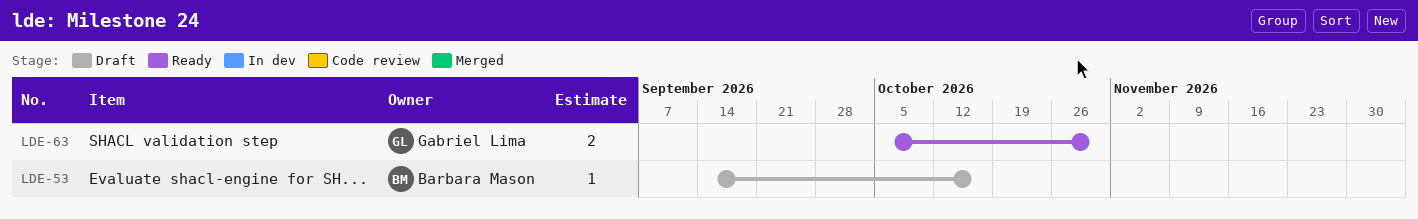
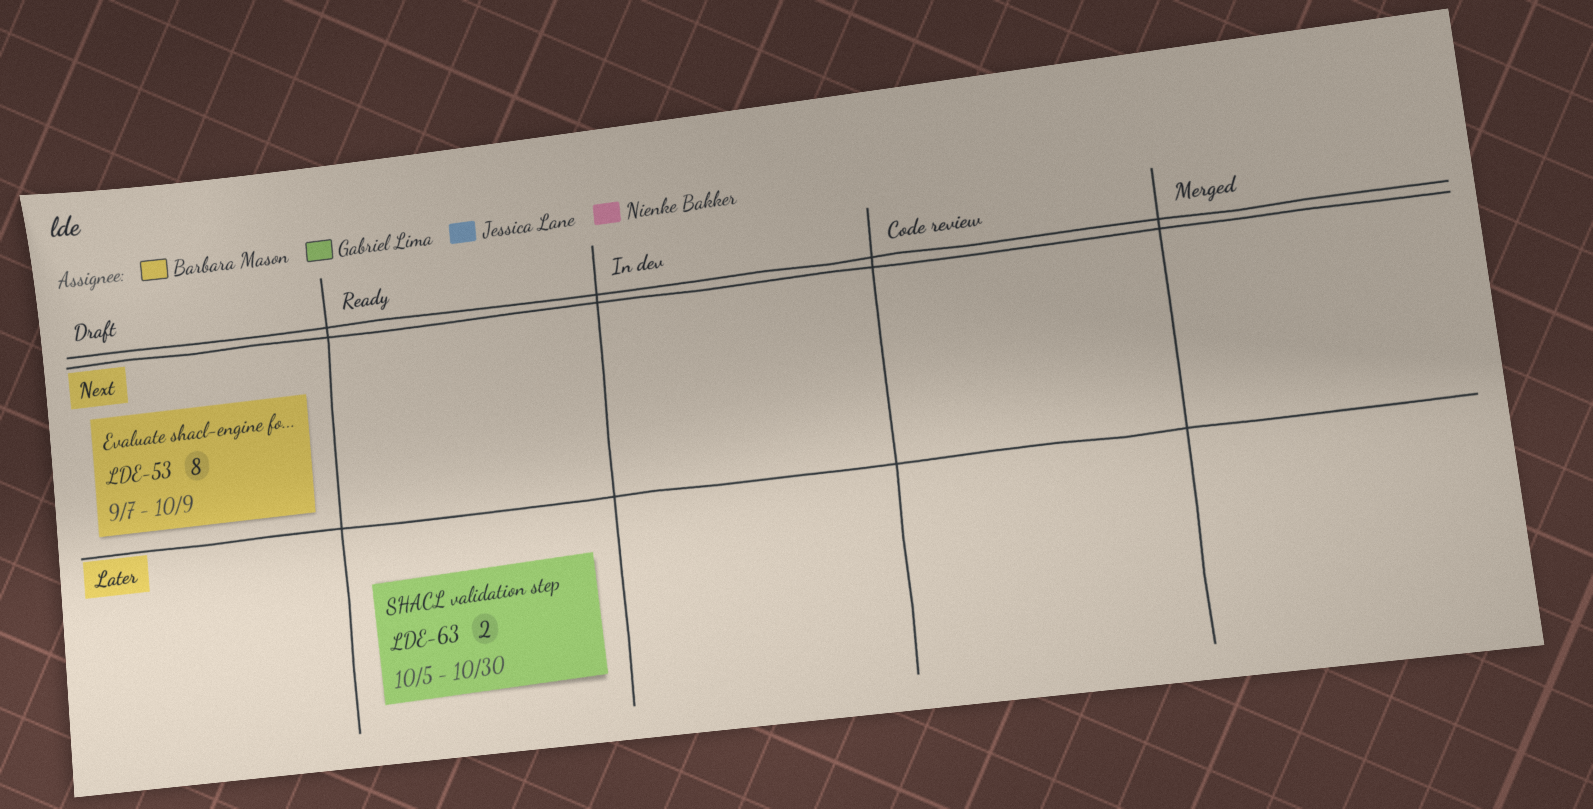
LDE-53, estimate: 1 -> 8
LDE-53, start: Sep 14 -> Sep 7
LDE-53, due: Oct 16 -> Oct 9

